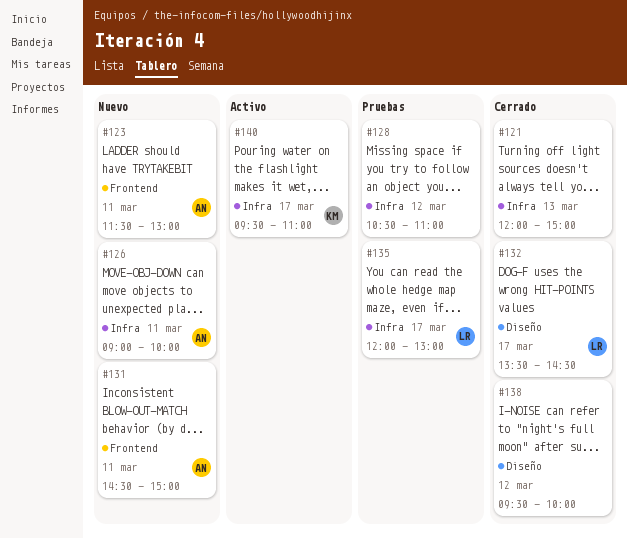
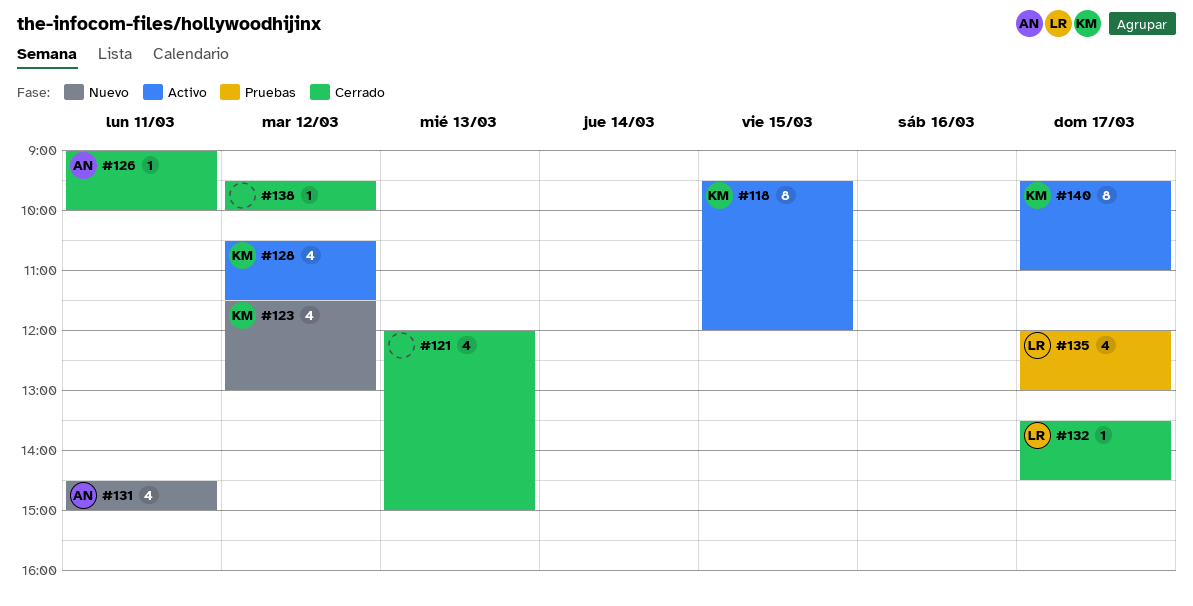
#118: none -> present
#123, owner: AN -> KM
#123, day: Mar 11 -> Mar 12
#126, status: Nuevo -> Cerrado
#128, status: Pruebas -> Activo
#128, owner: none -> KM
#128, ends: 11:00 -> 11:30

